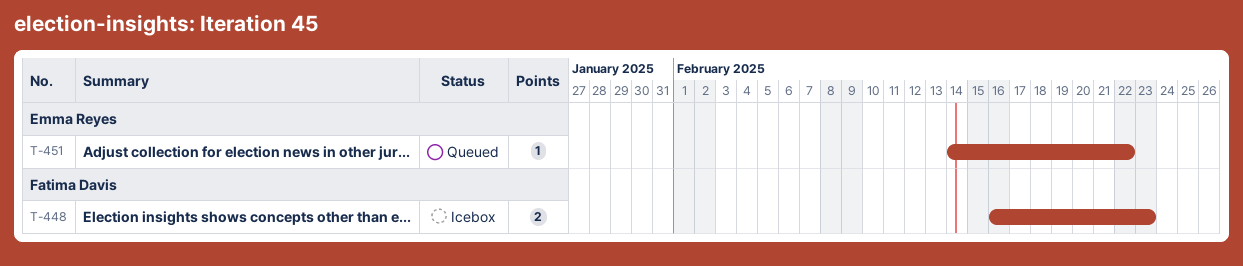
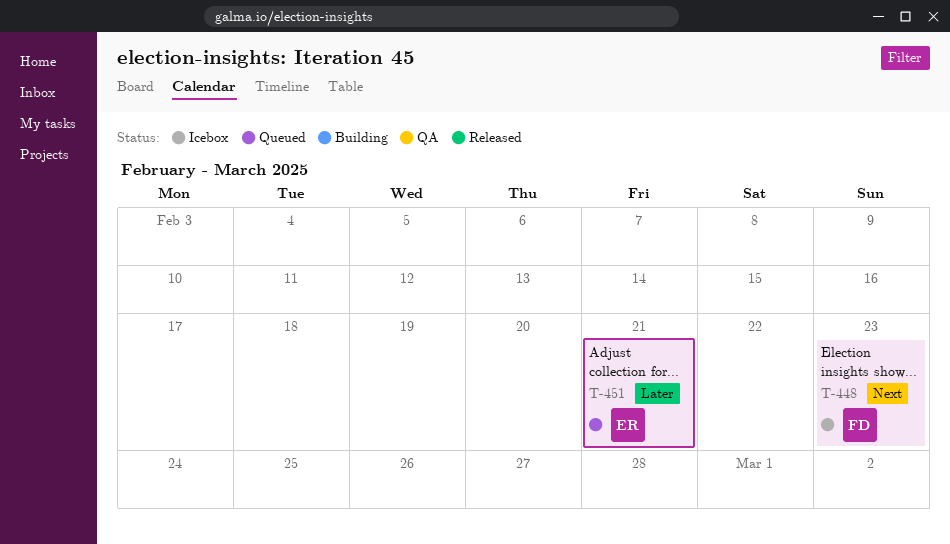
T-451, due: Feb 22 -> Feb 21

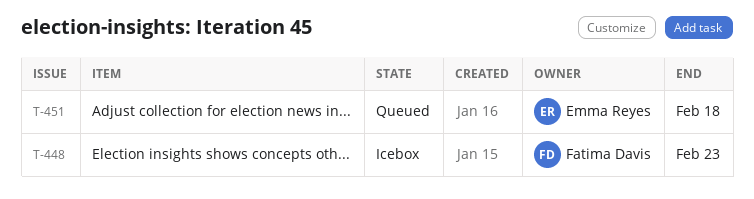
T-451, due: Feb 21 -> Feb 18

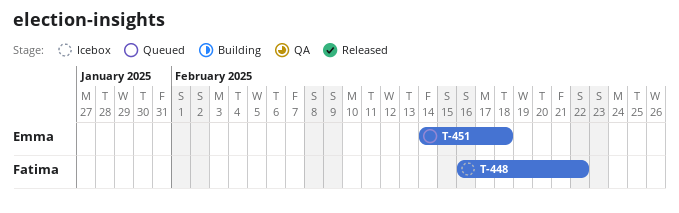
T-448, due: Feb 23 -> Feb 22

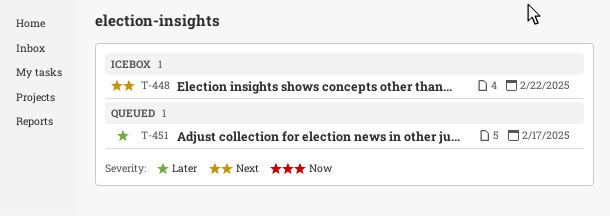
T-451, due: Feb 18 -> Feb 17

